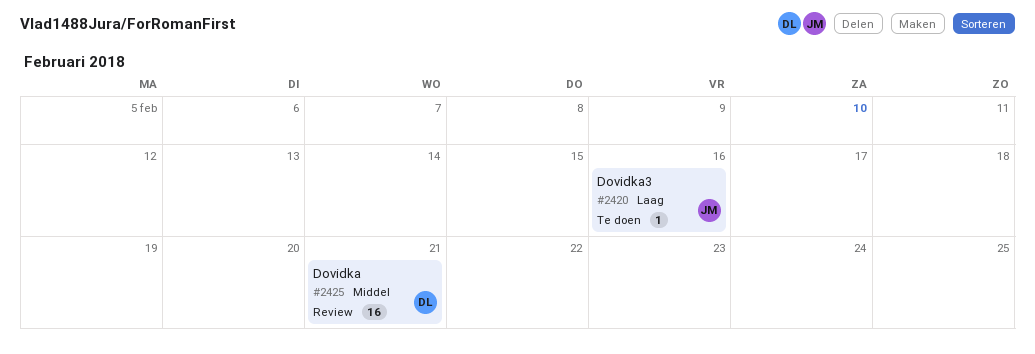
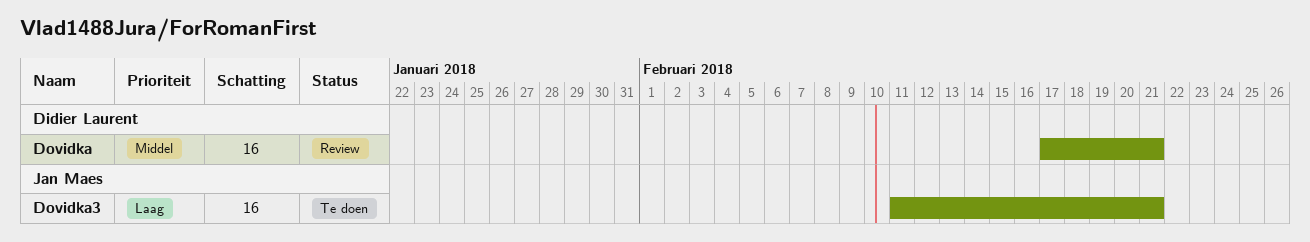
Dovidka3, estimate: 1 -> 16
Dovidka3, due: Feb 16 -> Feb 21

